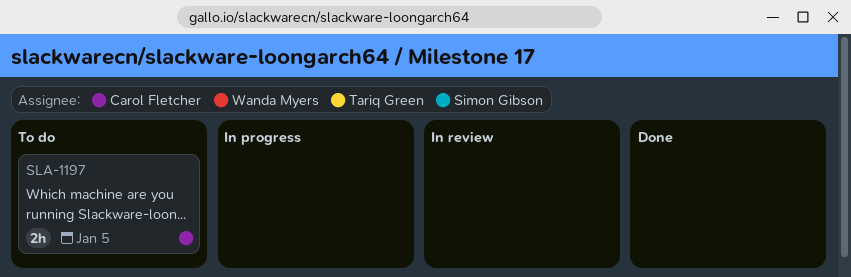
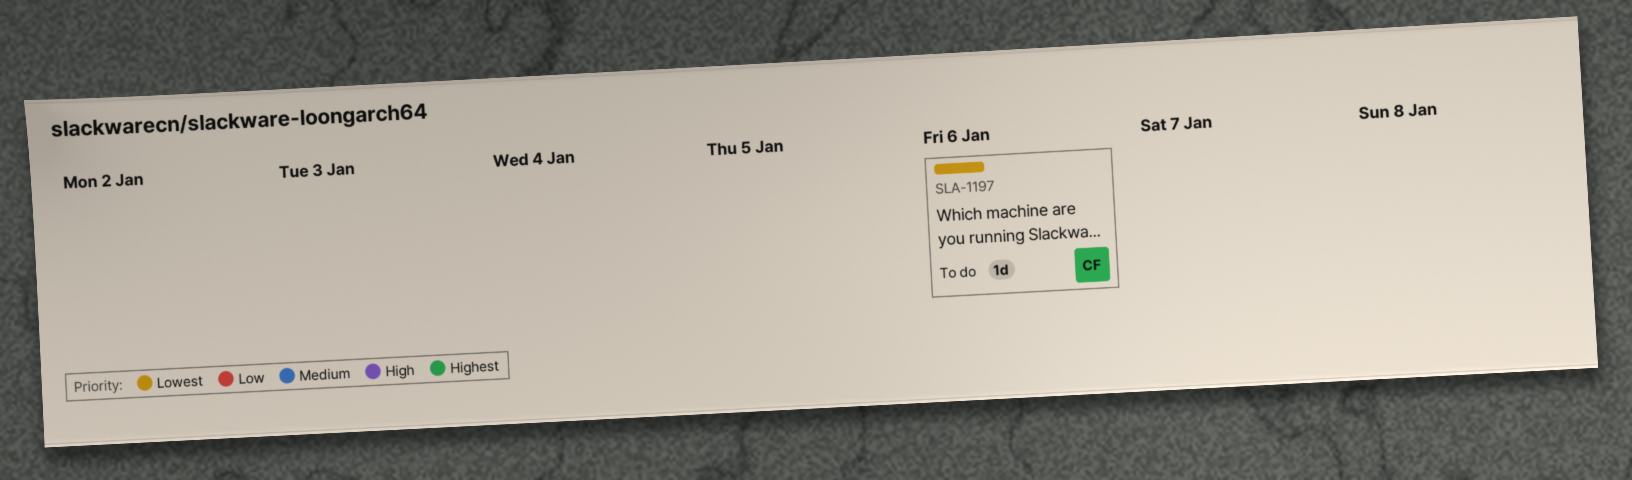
SLA-1197, estimate: 2h -> 1d
SLA-1197, due: Jan 5 -> Jan 6

